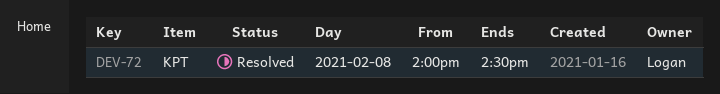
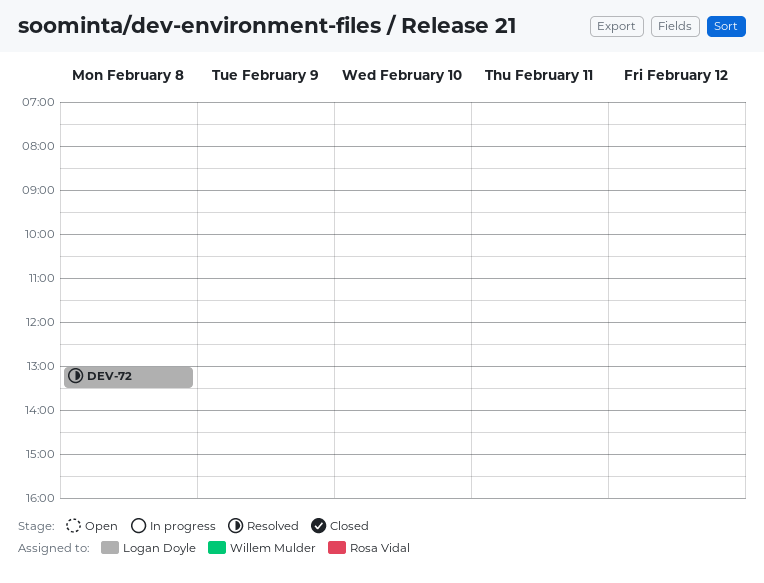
DEV-72, begins: 14:00 -> 13:00
DEV-72, ends: 14:30 -> 13:30

